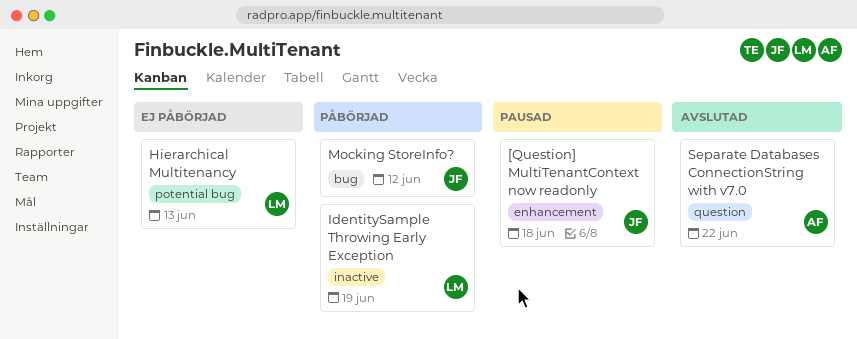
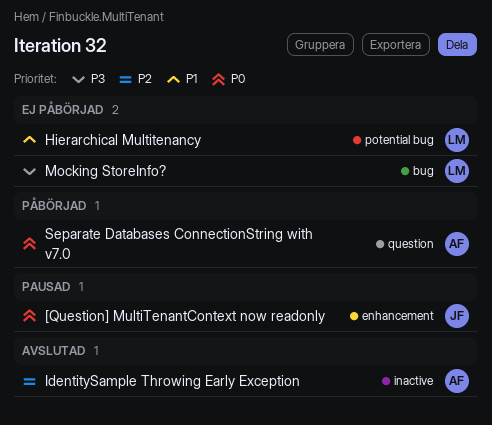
IdentitySample Throwing Early Exception, status: Påbörjad -> Avslutad
IdentitySample Throwing Early Exception, owner: LM -> AF
Mocking StoreInfo?, status: Påbörjad -> Ej påbörjad
Mocking StoreInfo?, owner: JF -> LM
Separate Databases ConnectionString with v7.0, status: Avslutad -> Påbörjad

